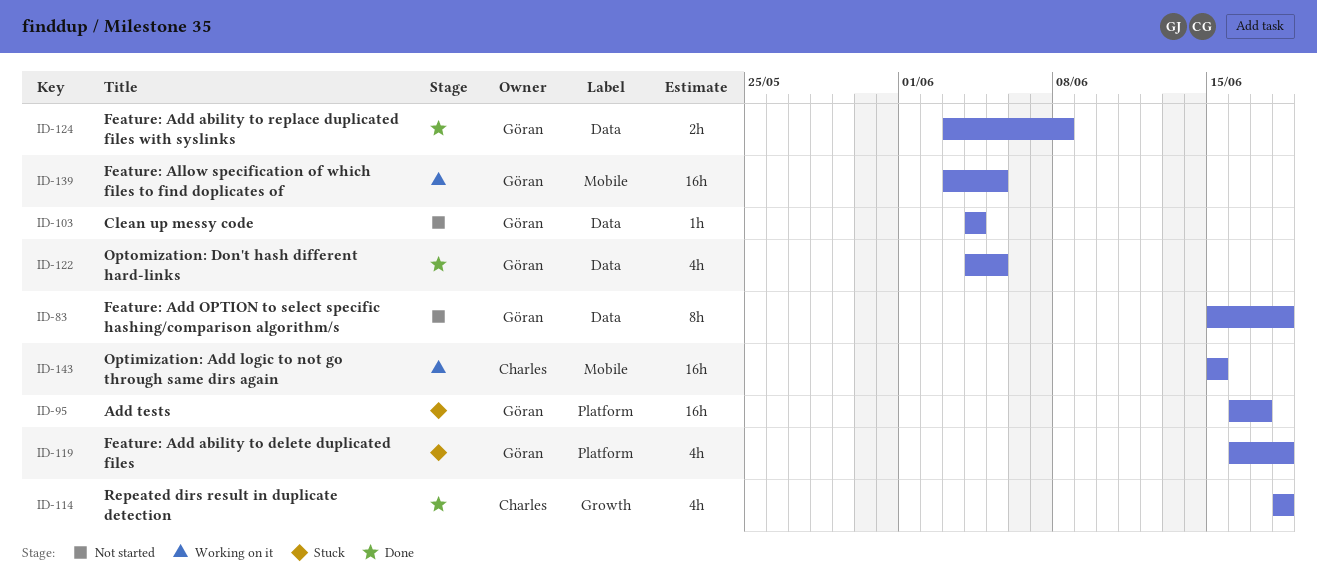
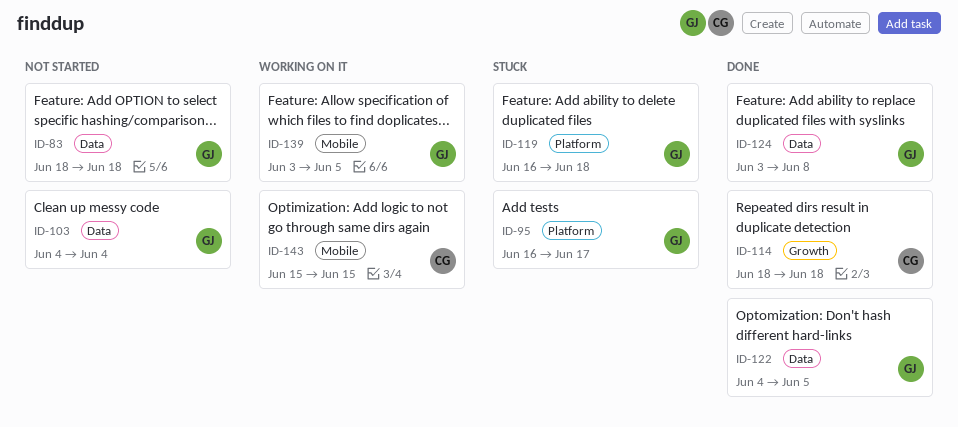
ID-83, start: Jun 15 -> Jun 18

